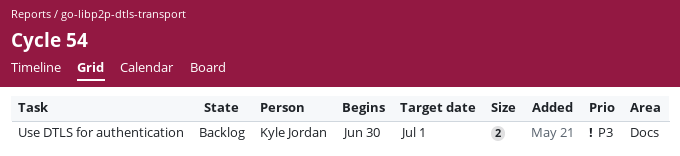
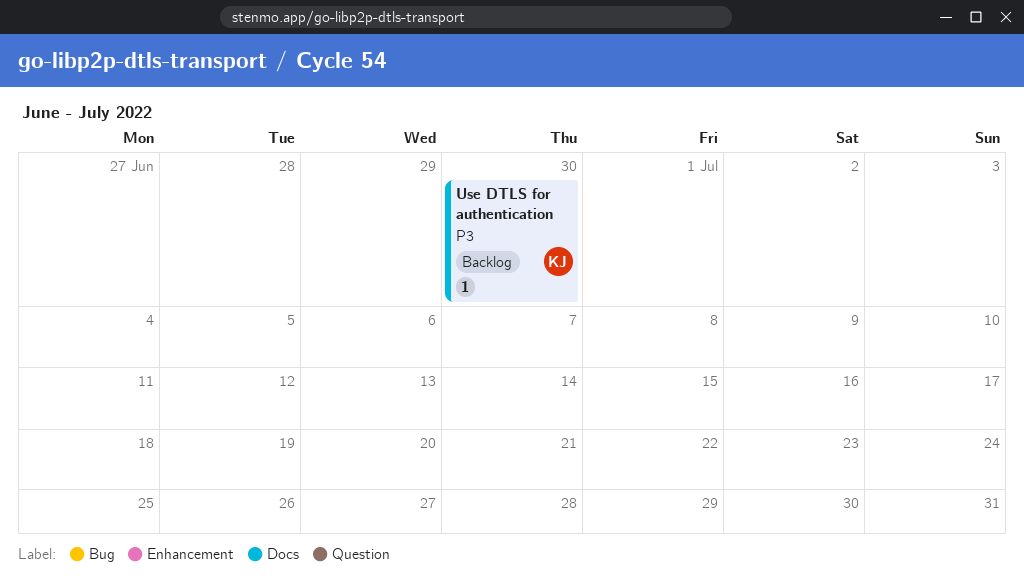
Use DTLS for authentication, estimate: 2 -> 1
Use DTLS for authentication, due: Jul 1 -> Jun 30

